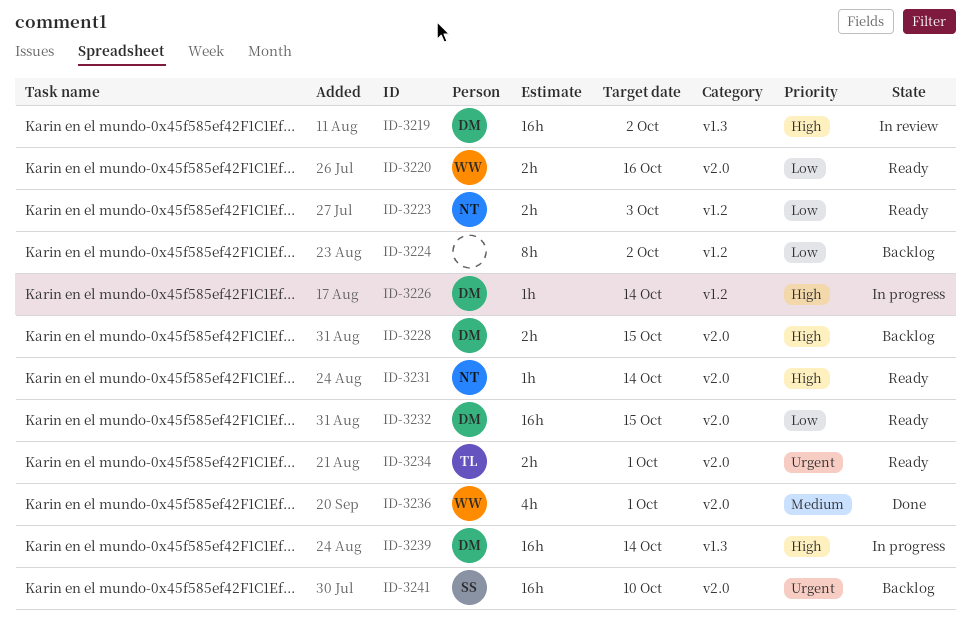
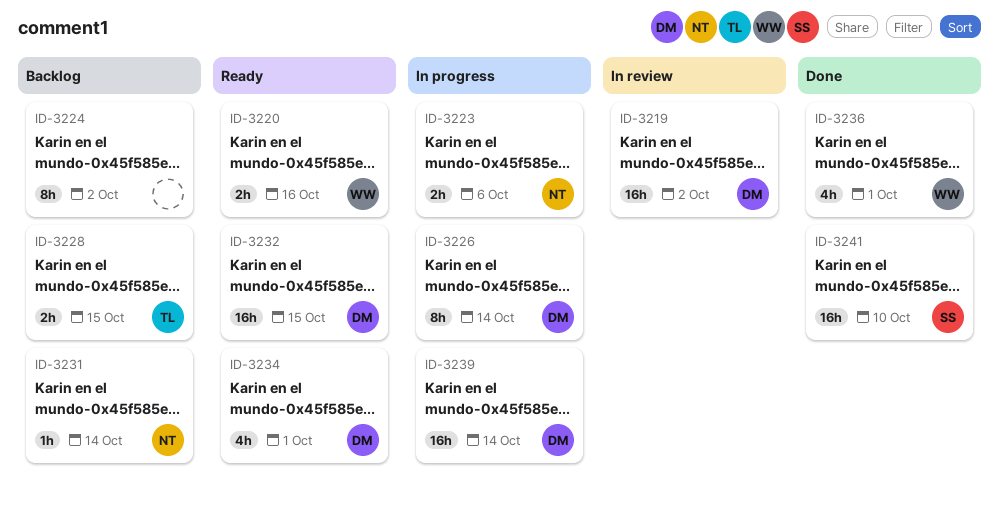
ID-3223, status: Ready -> In progress
ID-3223, due: Oct 3 -> Oct 6
ID-3226, estimate: 1h -> 8h
ID-3228, owner: DM -> TL
ID-3231, status: Ready -> Backlog
ID-3234, owner: TL -> DM
ID-3234, estimate: 2h -> 4h
ID-3241, status: Backlog -> Done

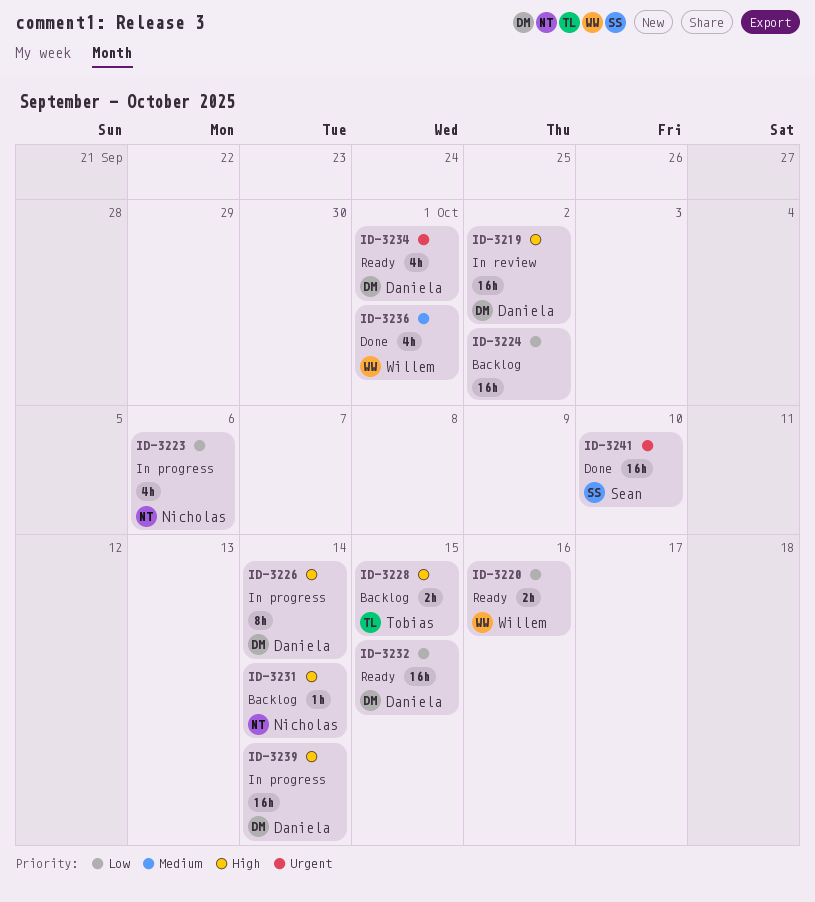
ID-3223, estimate: 2h -> 4h
ID-3224, estimate: 8h -> 16h

